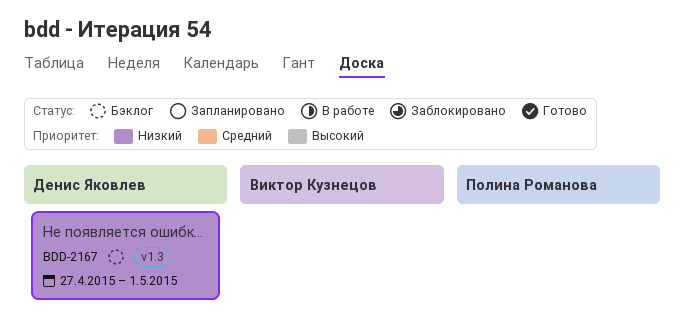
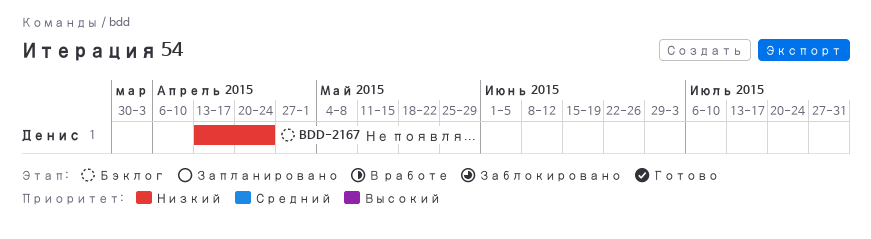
BDD-2167, start: Apr 27 -> Apr 13
BDD-2167, due: May 1 -> Apr 24

